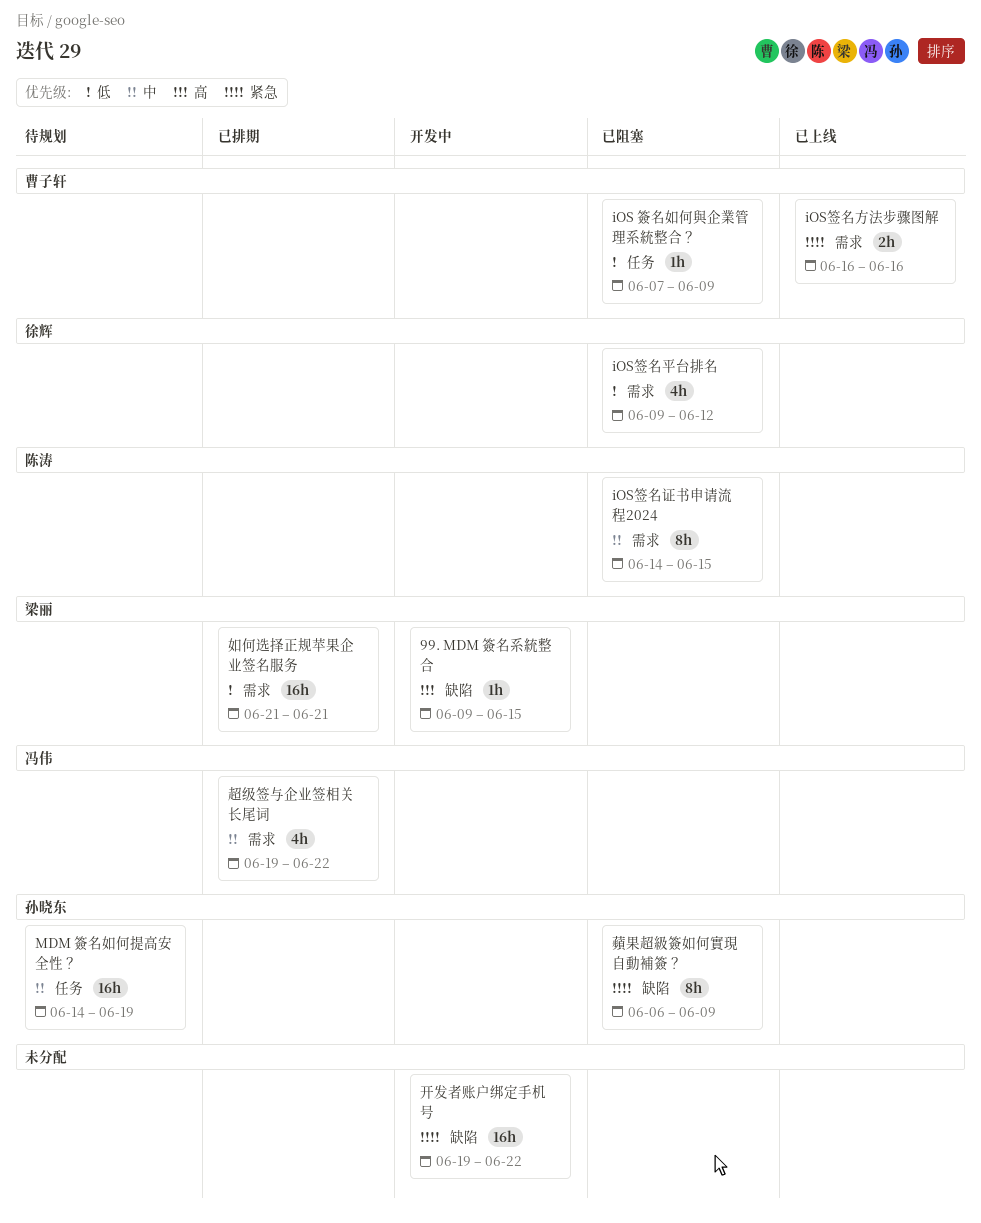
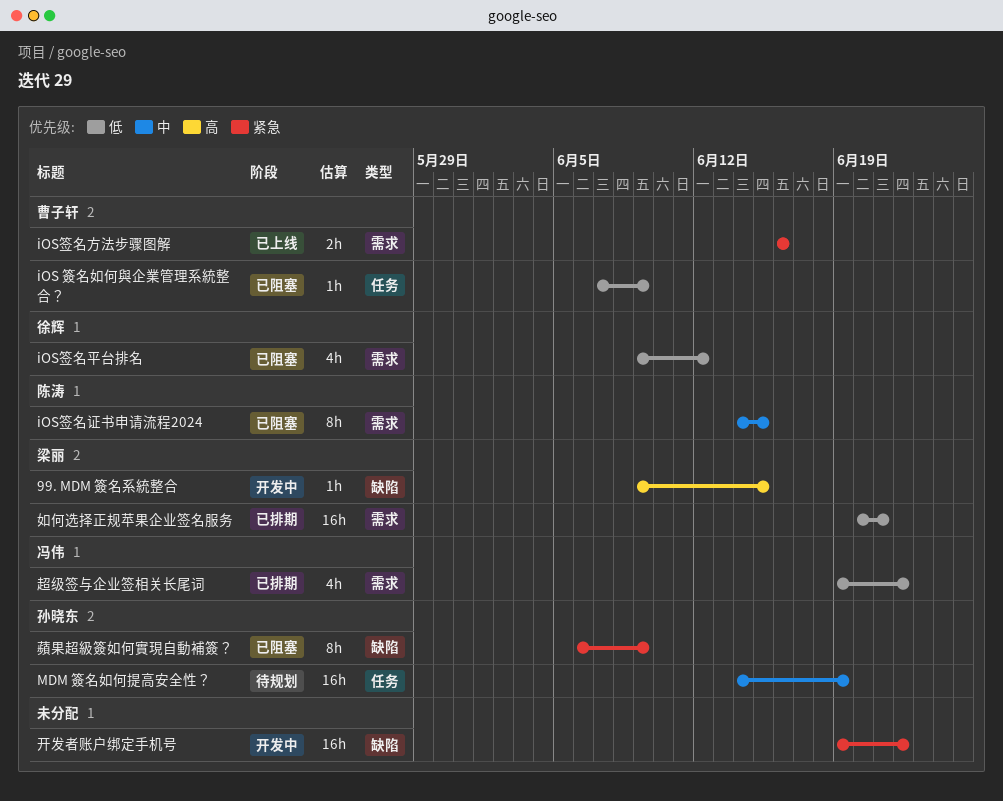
如何选择正规苹果企业签名服务, start: Jun 21 -> Jun 20
超级签与企业签相关长尾词, priority: 中 -> 低

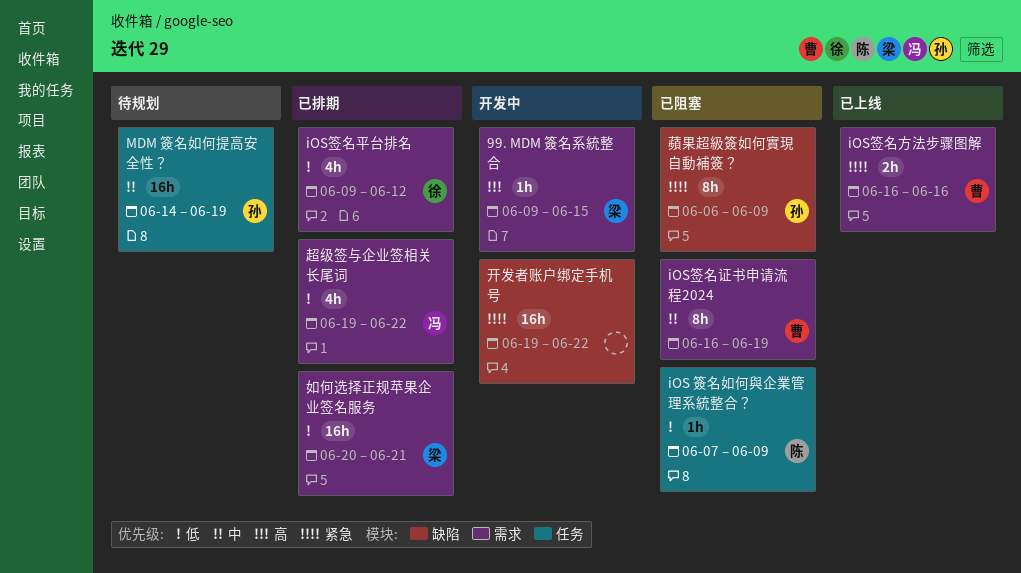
99. MDM 簽名系統整合, label: 缺陷 -> 需求
iOS 簽名如何與企業管理系統整合？, owner: 曹子轩 -> 陈涛
iOS签名平台排名, status: 已阻塞 -> 已排期
iOS签名证书申请流程2024, owner: 陈涛 -> 曹子轩
iOS签名证书申请流程2024, start: Jun 14 -> Jun 16
iOS签名证书申请流程2024, due: Jun 15 -> Jun 19

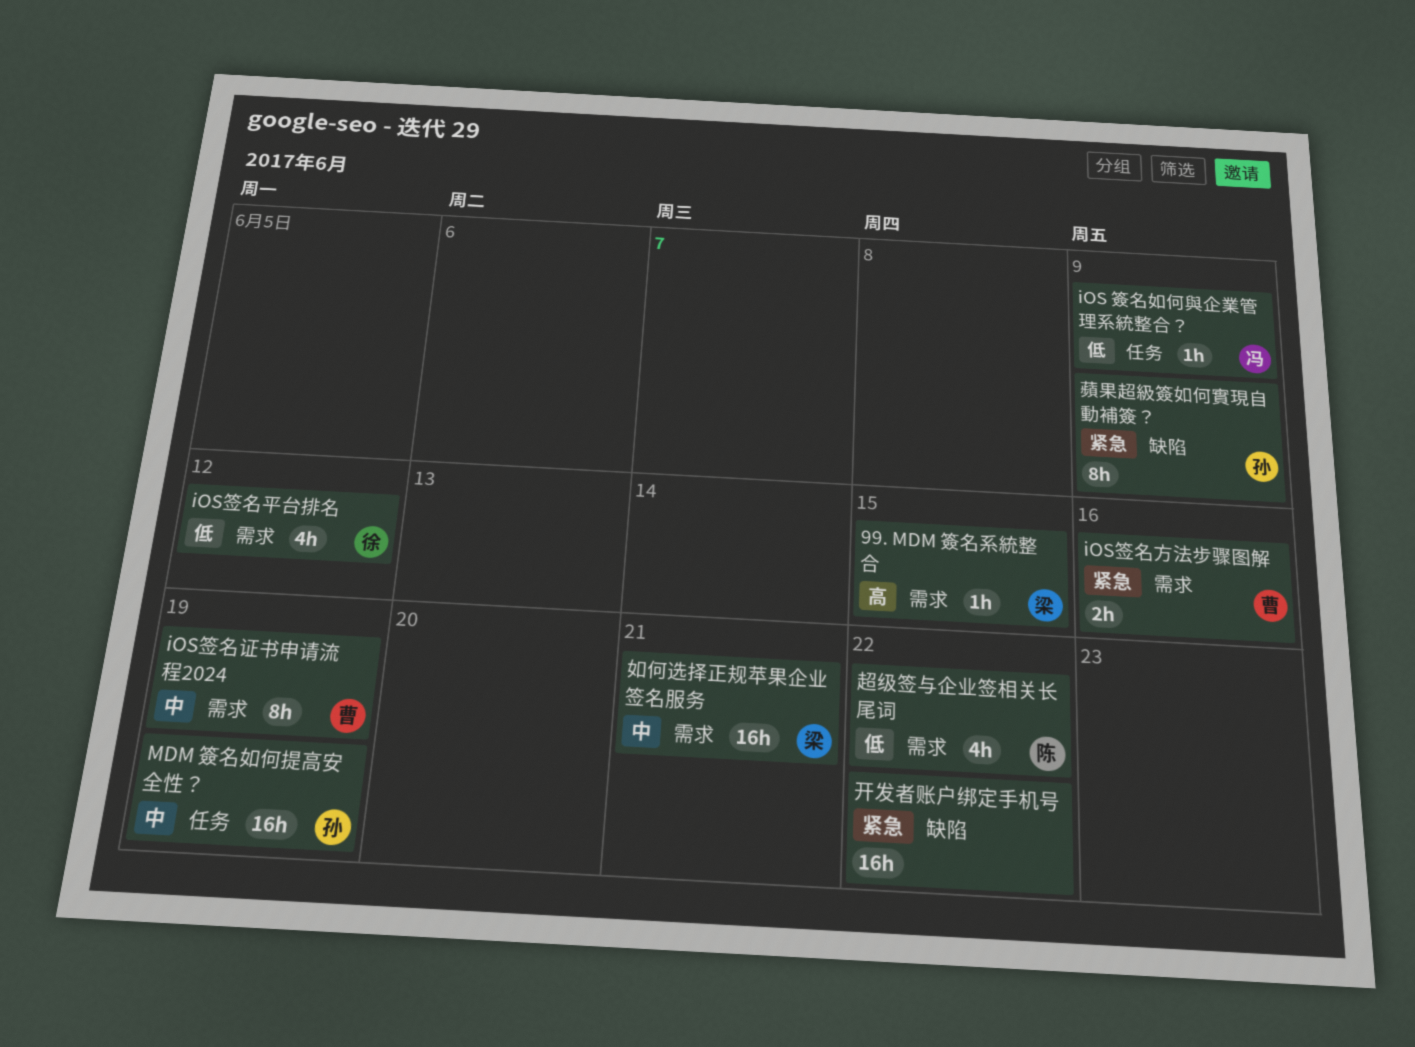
iOS 簽名如何與企業管理系統整合？, owner: 陈 -> 冯
如何选择正规苹果企业签名服务, priority: 低 -> 中
超级签与企业签相关长尾词, owner: 冯 -> 陈

